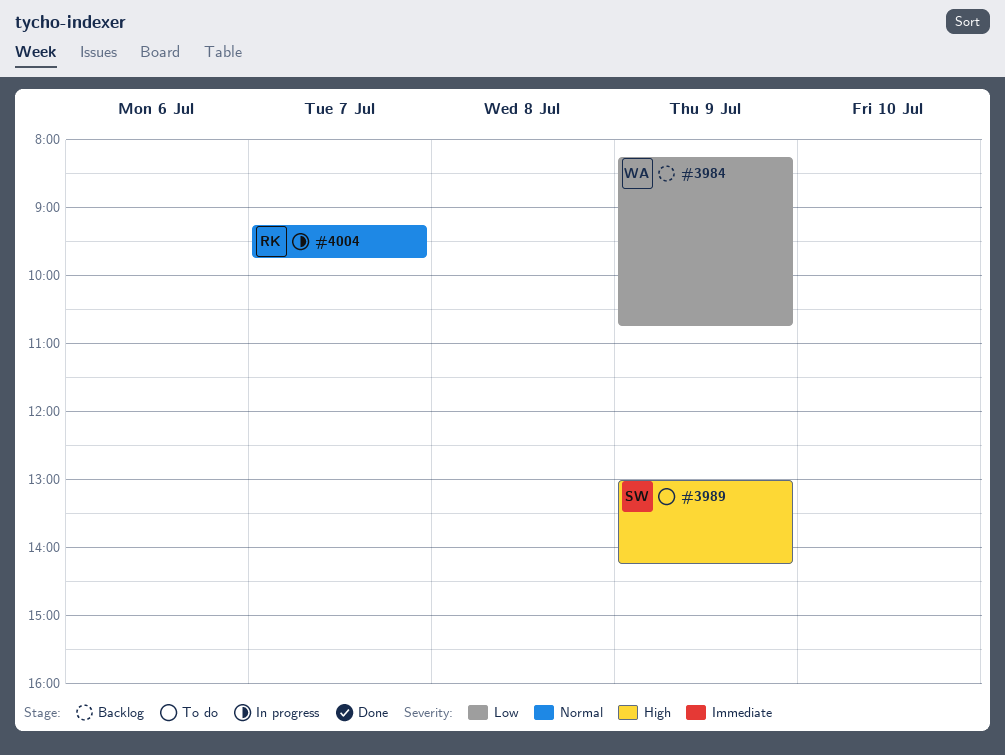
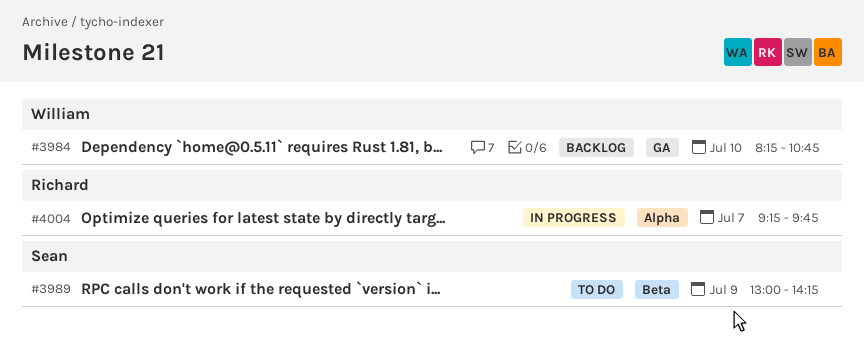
#3984, day: Jul 9 -> Jul 10

